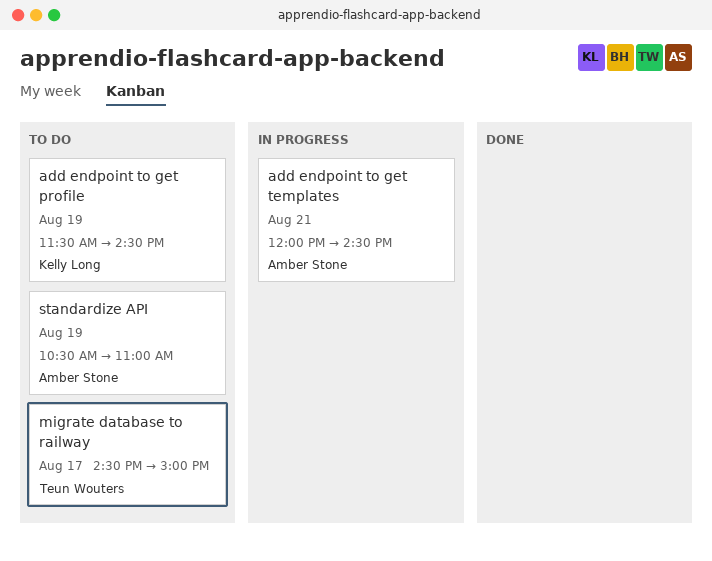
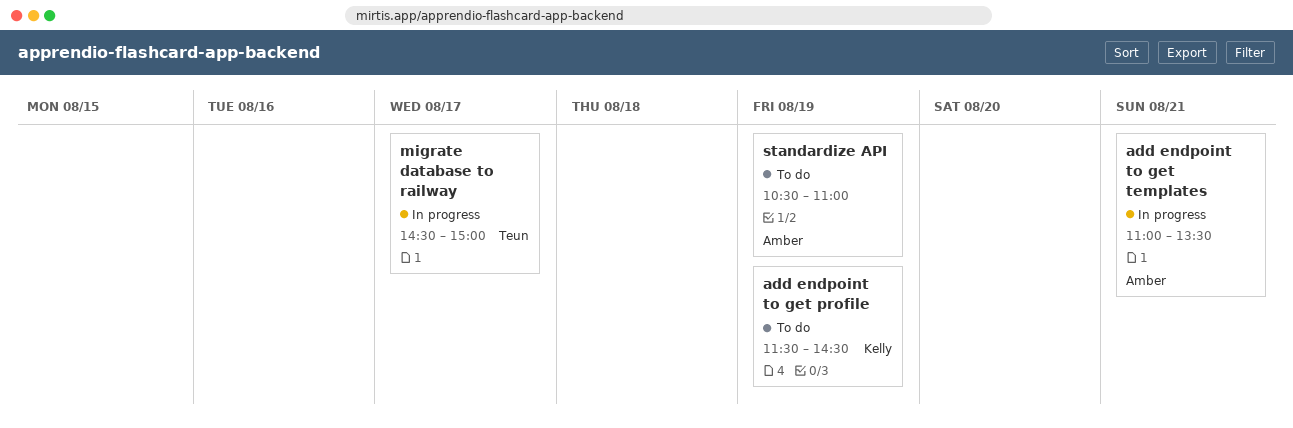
add endpoint to get templates, begins: 12:00 -> 11:00
add endpoint to get templates, ends: 14:30 -> 13:30
migrate database to railway, status: To do -> In progress

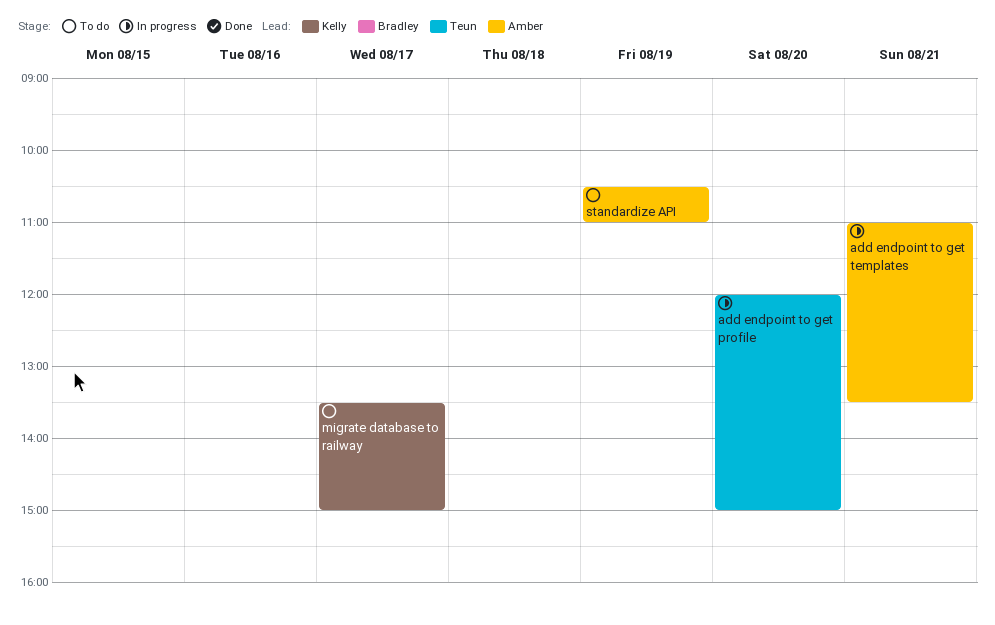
add endpoint to get profile, status: To do -> In progress
add endpoint to get profile, owner: Kelly -> Teun
add endpoint to get profile, day: Aug 19 -> Aug 20
add endpoint to get profile, begins: 11:30 -> 12:00
add endpoint to get profile, ends: 14:30 -> 15:00
migrate database to railway, status: In progress -> To do
migrate database to railway, owner: Teun -> Kelly
migrate database to railway, begins: 14:30 -> 13:30

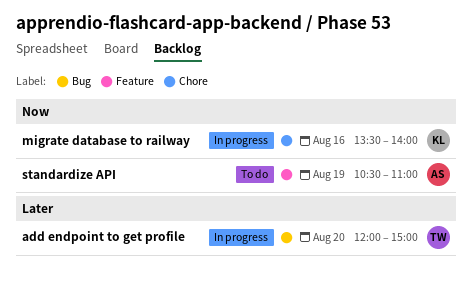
add endpoint to get templates: present -> none
migrate database to railway, status: To do -> In progress
migrate database to railway, day: Aug 17 -> Aug 16
migrate database to railway, ends: 15:00 -> 14:00

